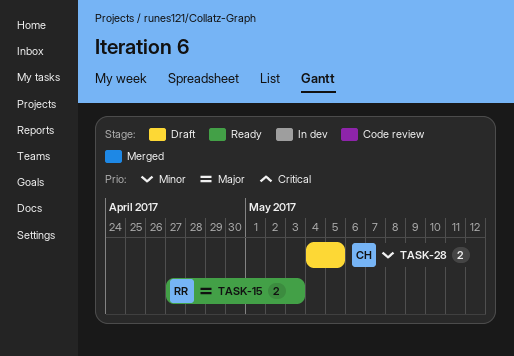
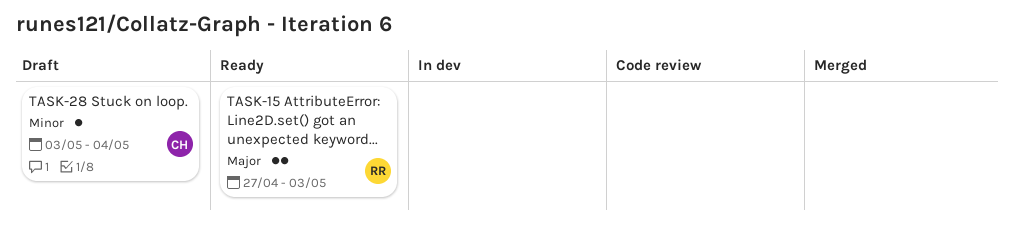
TASK-28, estimate: 2 -> 1
TASK-28, start: May 4 -> May 3
TASK-28, due: May 5 -> May 4

